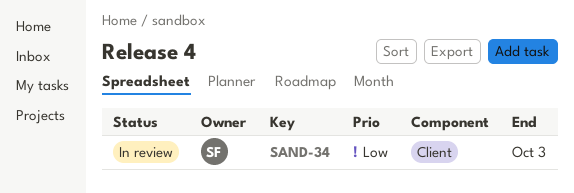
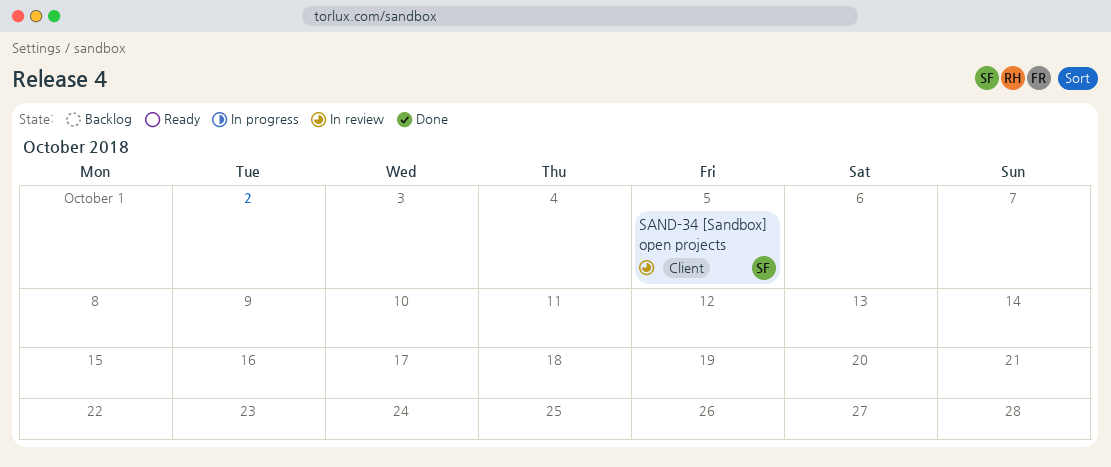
SAND-34, due: Oct 3 -> Oct 5

